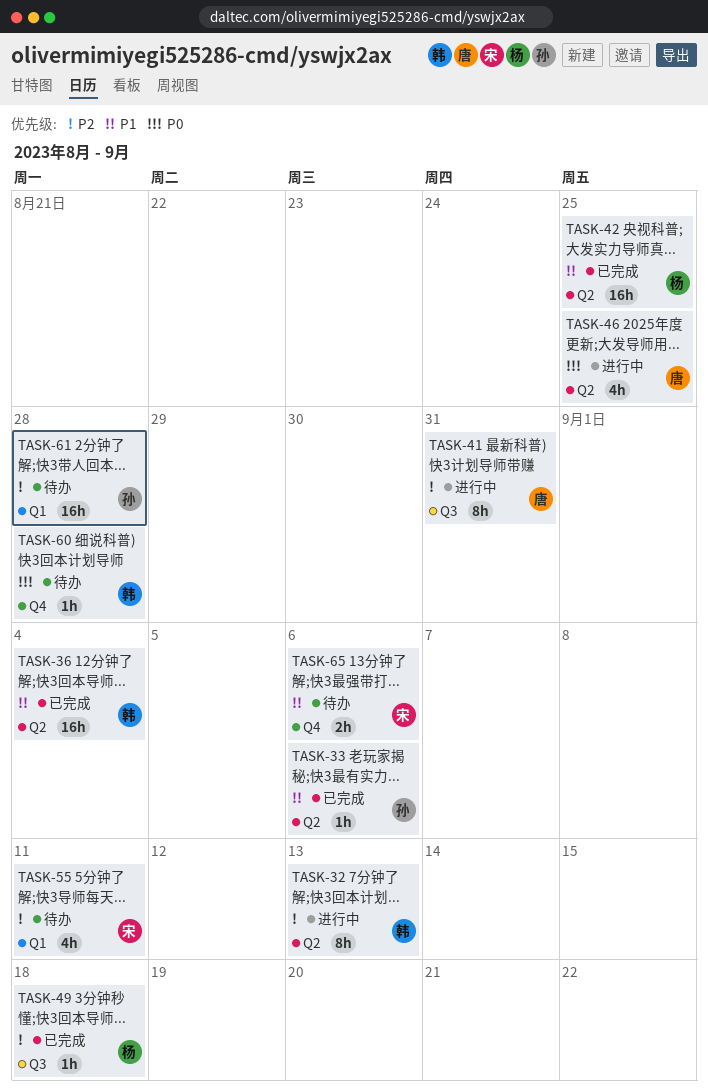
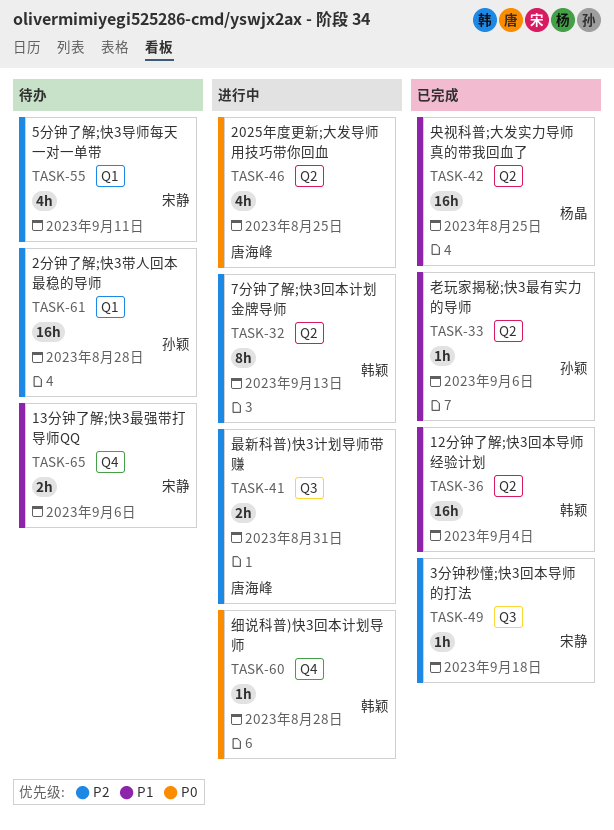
TASK-41, estimate: 8h -> 2h
TASK-49, owner: 杨晶 -> 宋静
TASK-60, status: 待办 -> 进行中

